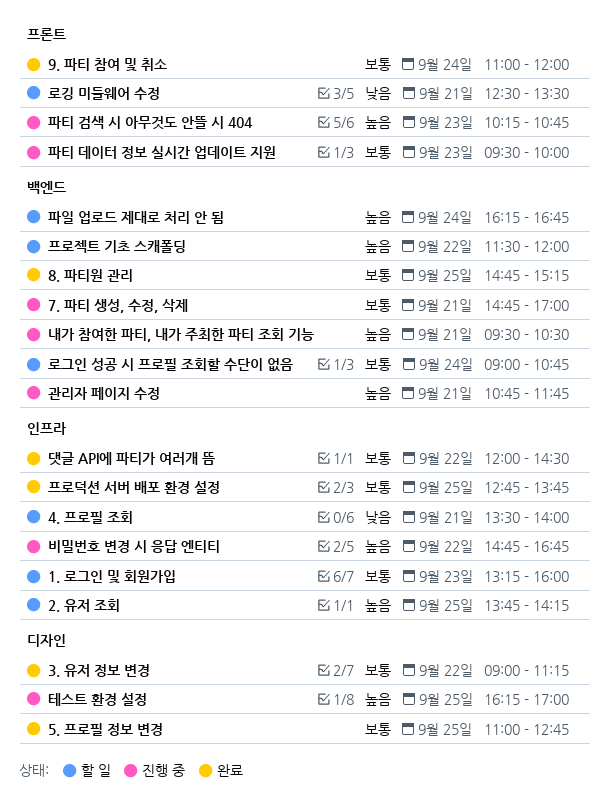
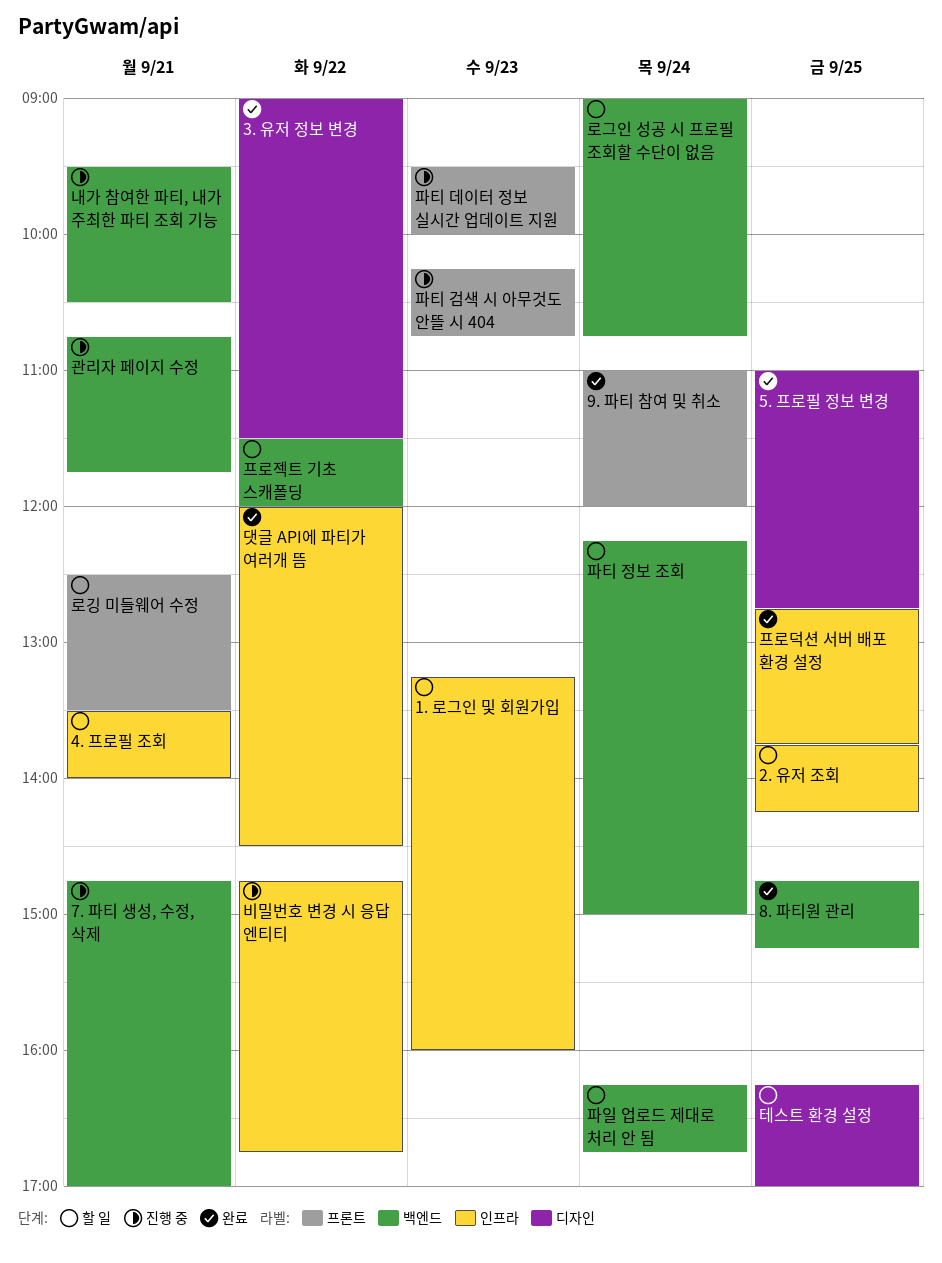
3. 유저 정보 변경, ends: 11:15 -> 11:30
테스트 환경 설정, status: 진행 중 -> 할 일
파티 정보 조회: none -> present

